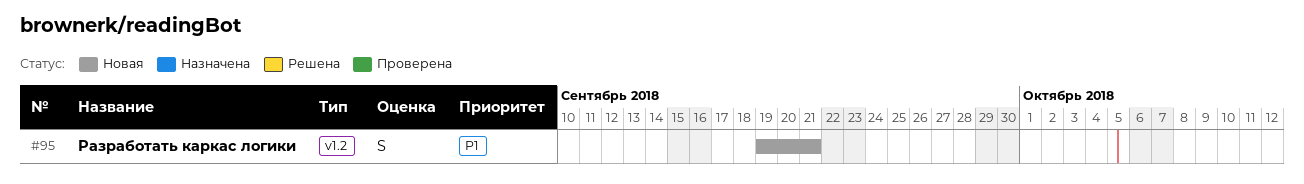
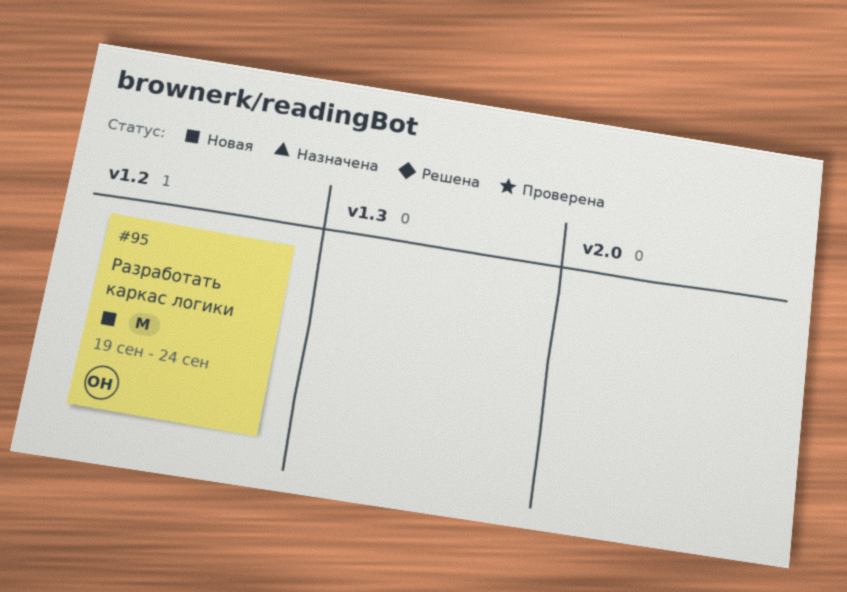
#95, estimate: S -> M
#95, due: Sep 21 -> Sep 24

